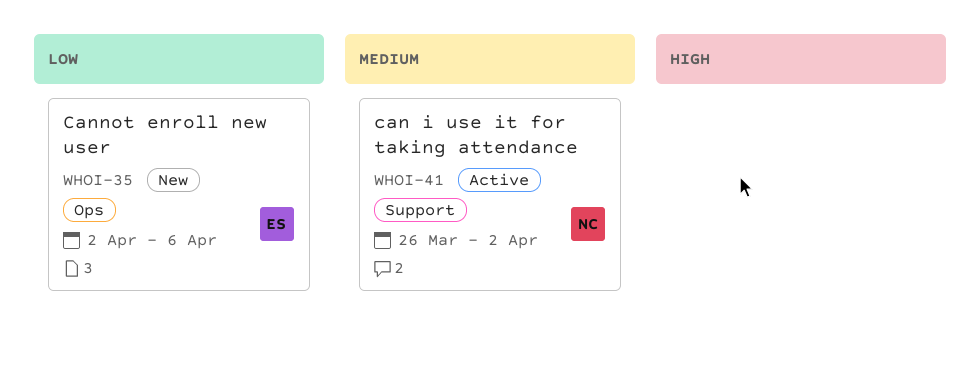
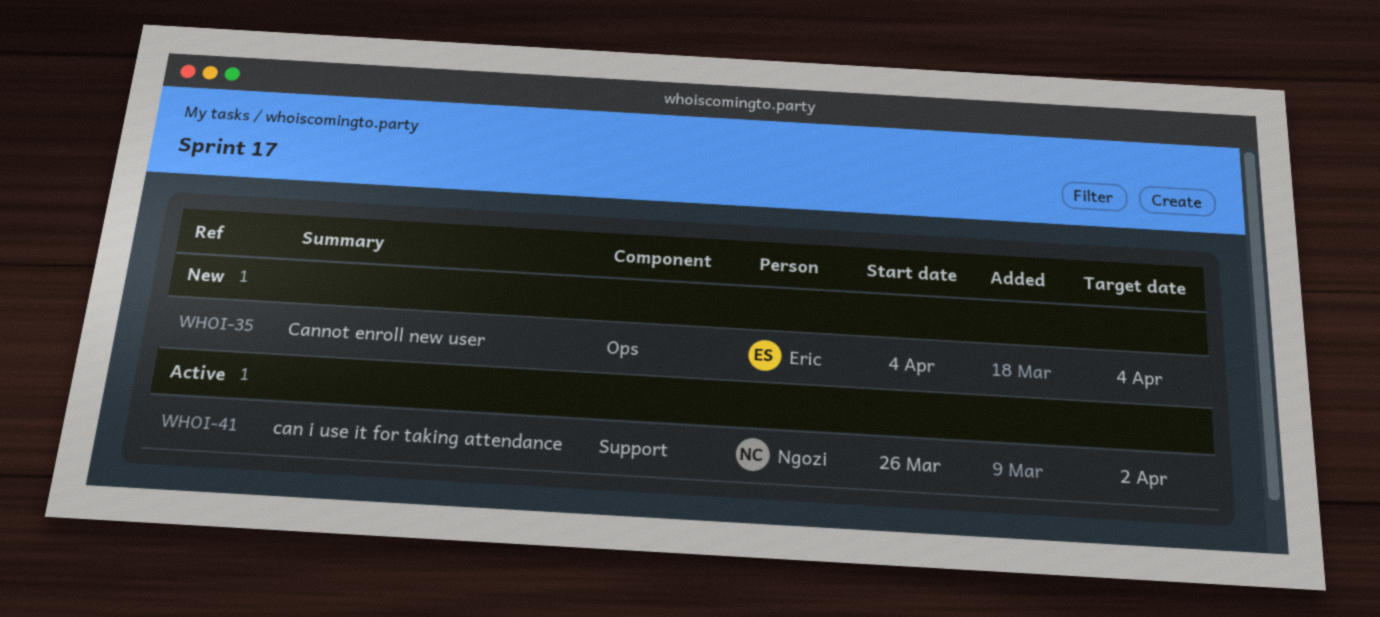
WHOI-35, start: Apr 2 -> Apr 4
WHOI-35, due: Apr 6 -> Apr 4

